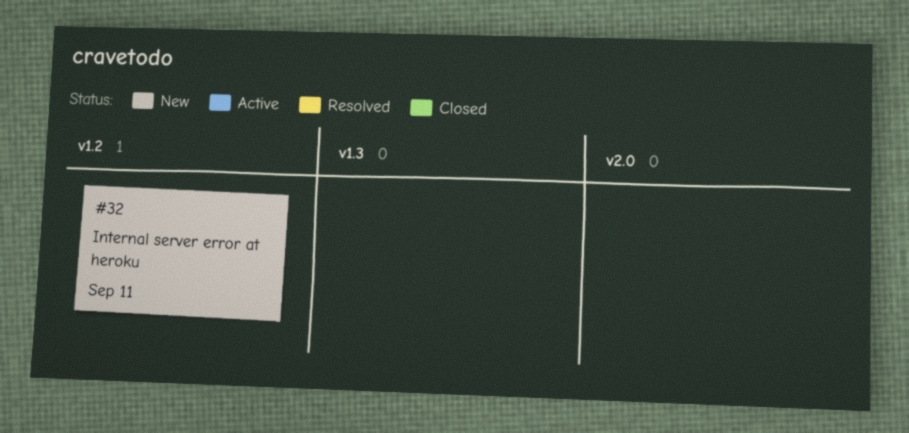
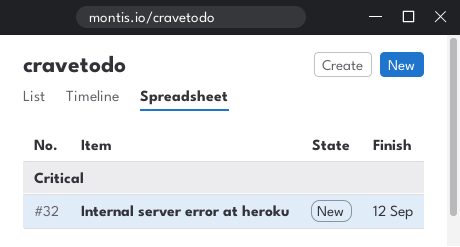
#32, due: Sep 11 -> Sep 12

